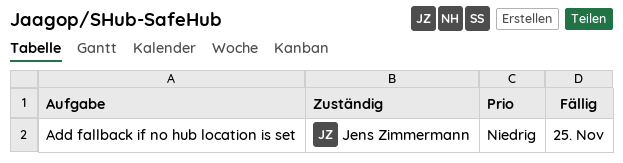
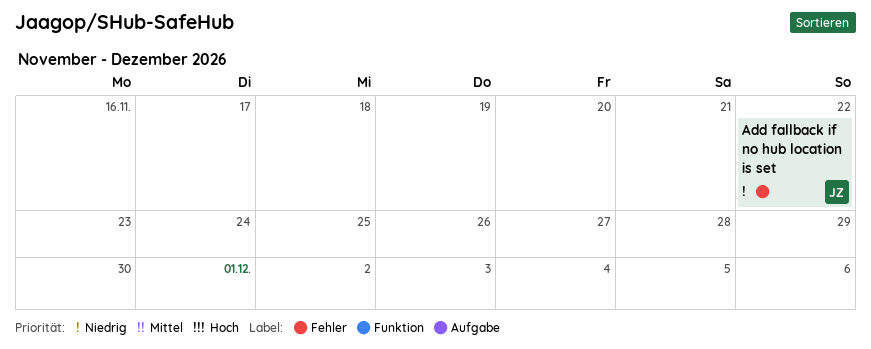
Add fallback if no hub location is set, due: Nov 25 -> Nov 22

